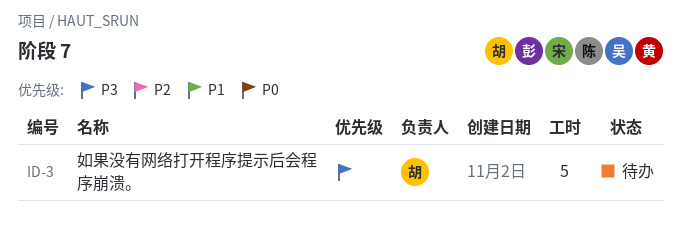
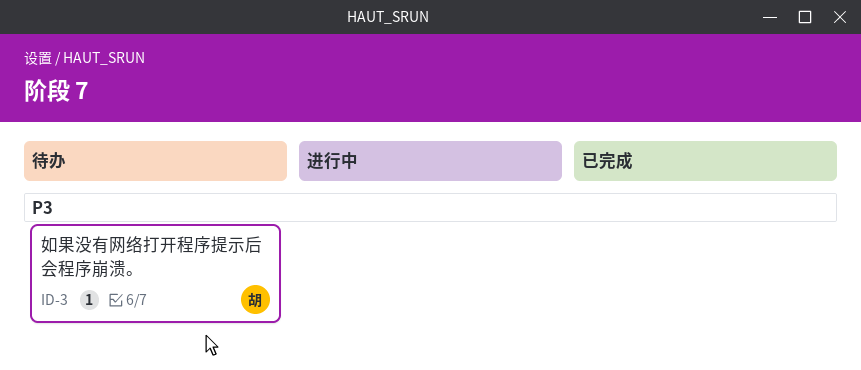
ID-3, estimate: 5 -> 1

